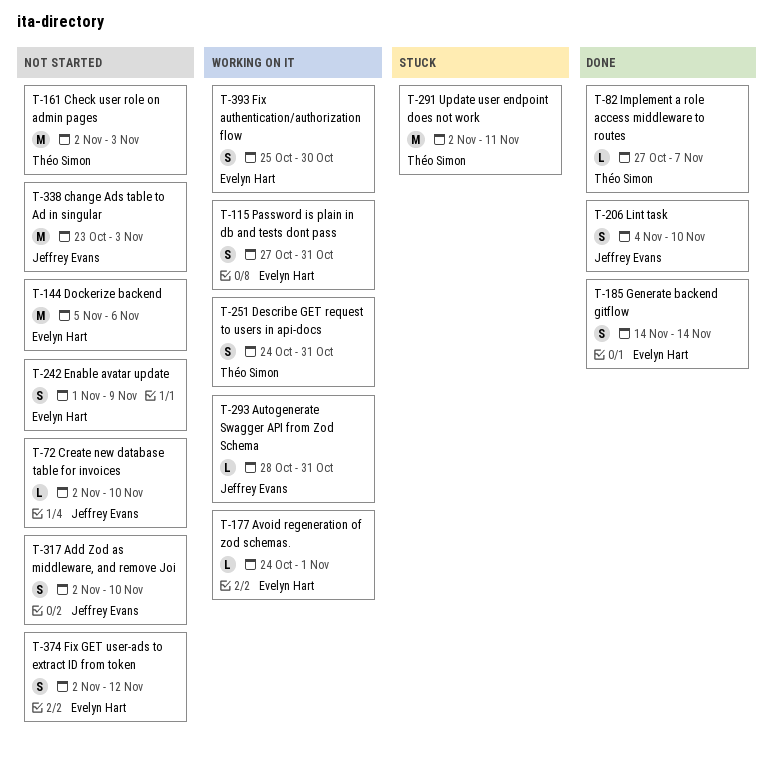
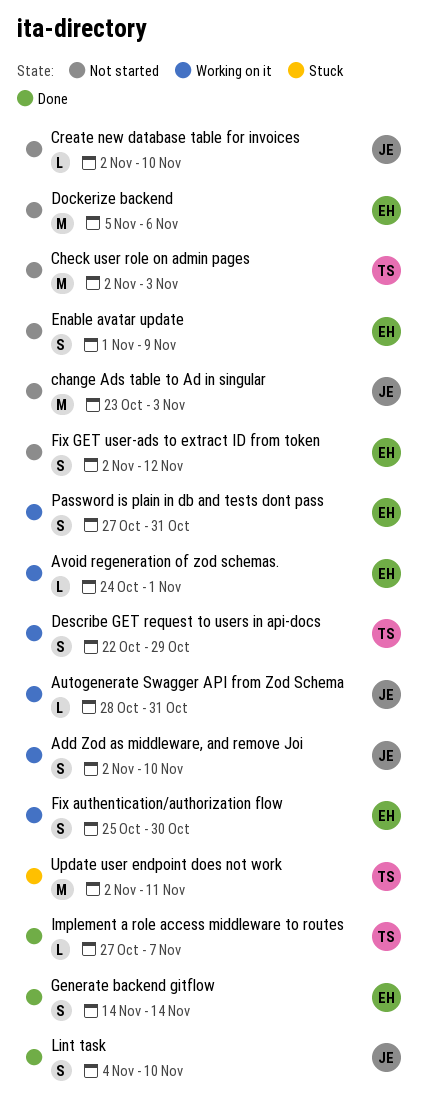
Add Zod as middleware, and remove Joi, status: Not started -> Working on it
Describe GET request to users in api-docs, start: Oct 24 -> Oct 22
Describe GET request to users in api-docs, due: Oct 31 -> Oct 29

